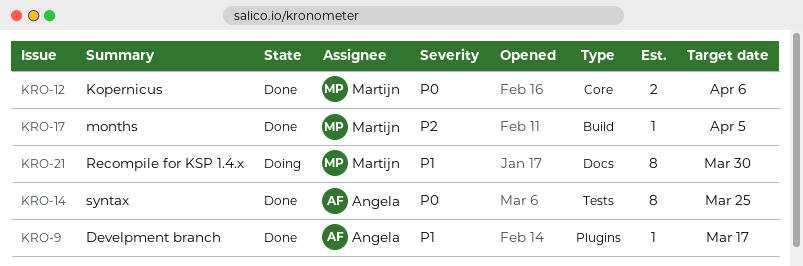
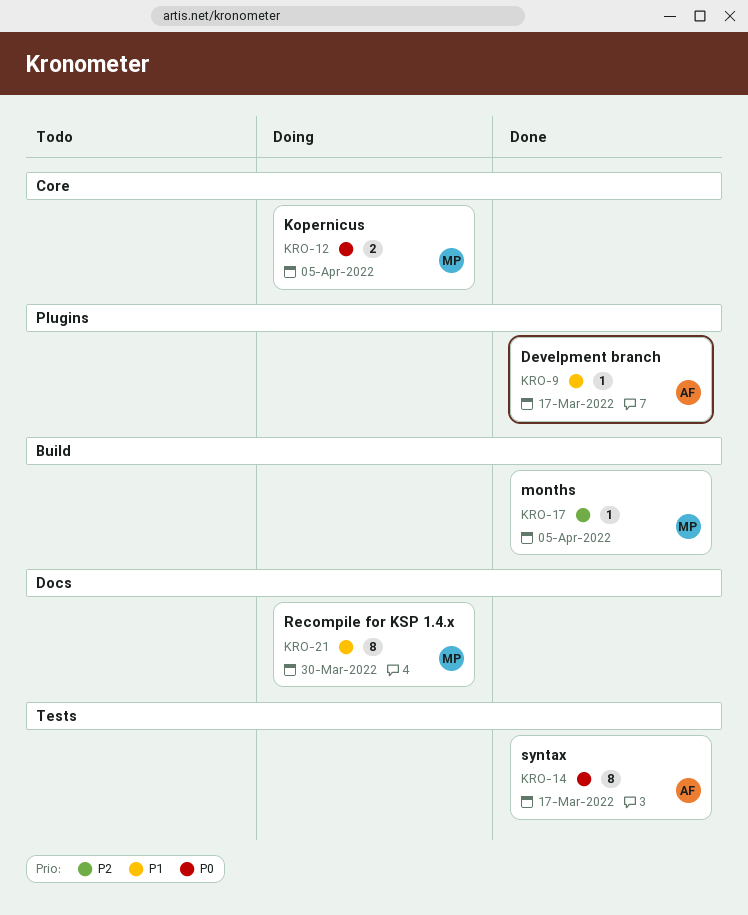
KRO-12, status: Done -> Doing
KRO-12, due: Apr 6 -> Apr 5
KRO-14, due: Mar 25 -> Mar 17

